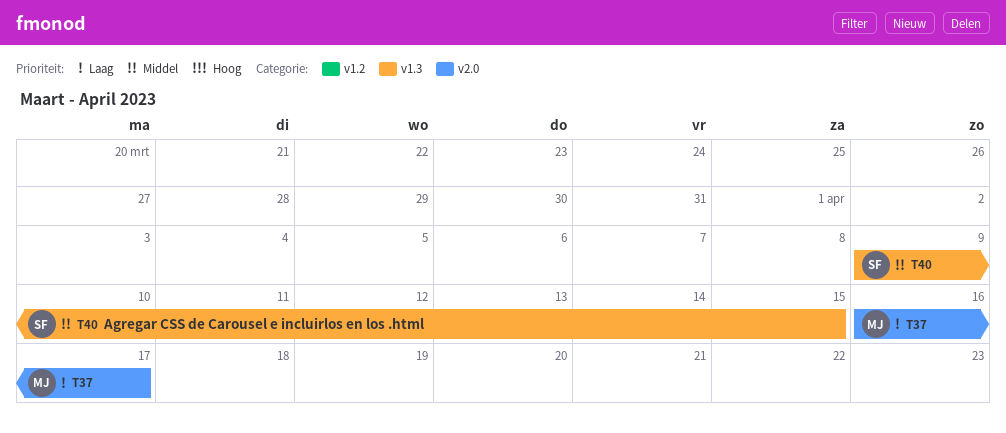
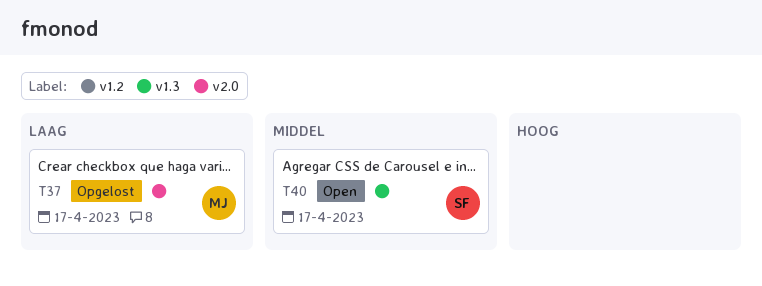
T40, due: Apr 15 -> Apr 17

